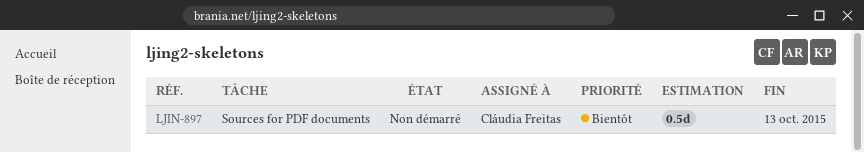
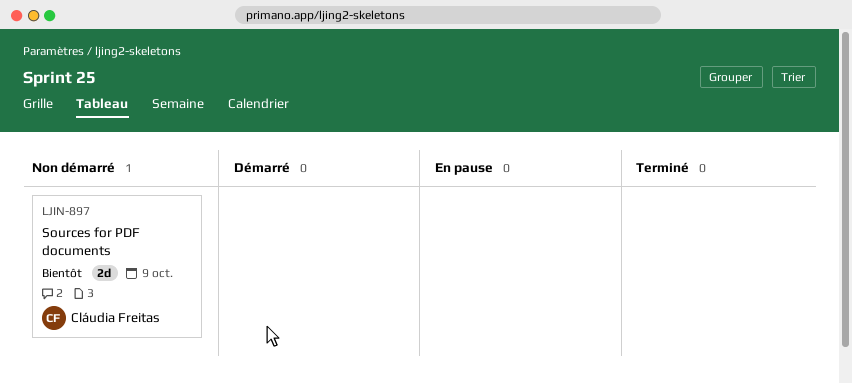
LJIN-897, estimate: 0.5d -> 2d
LJIN-897, due: Oct 13 -> Oct 9

